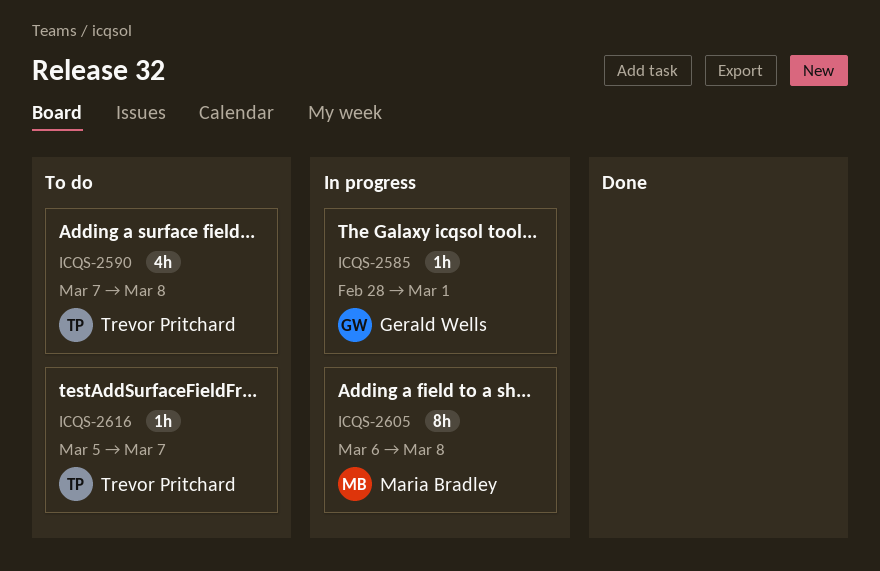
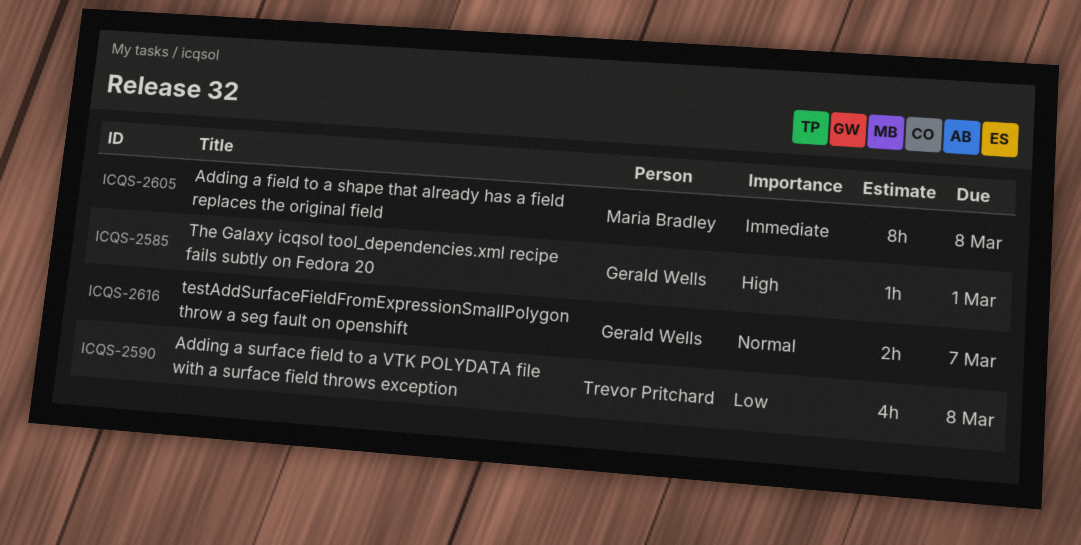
ICQS-2616, owner: Trevor Pritchard -> Gerald Wells
ICQS-2616, estimate: 1h -> 2h

